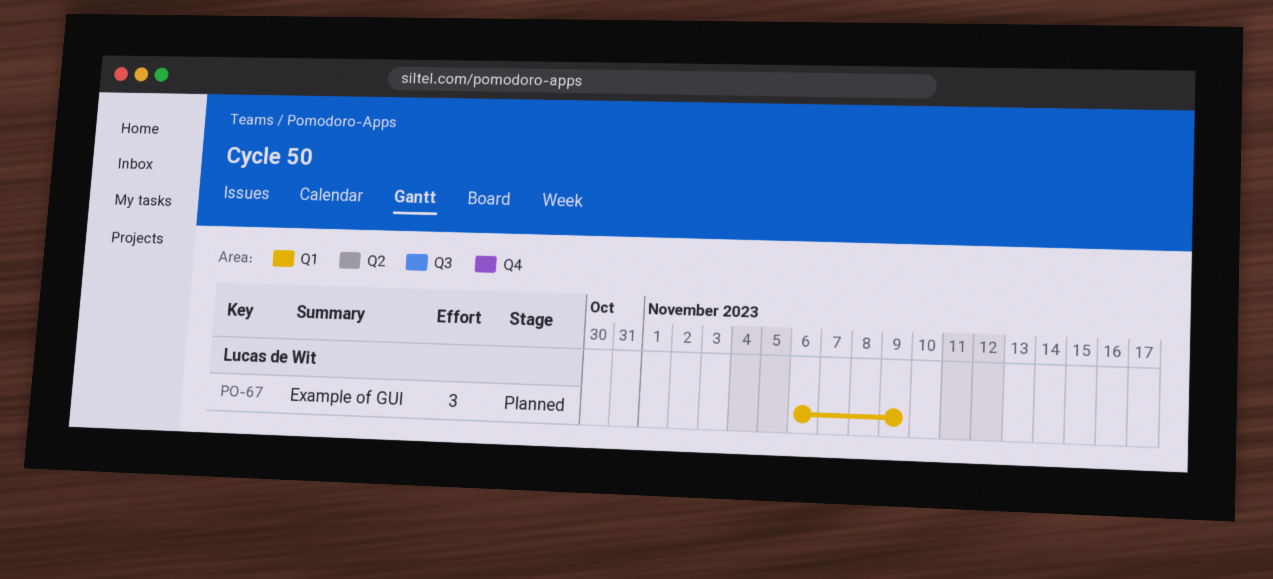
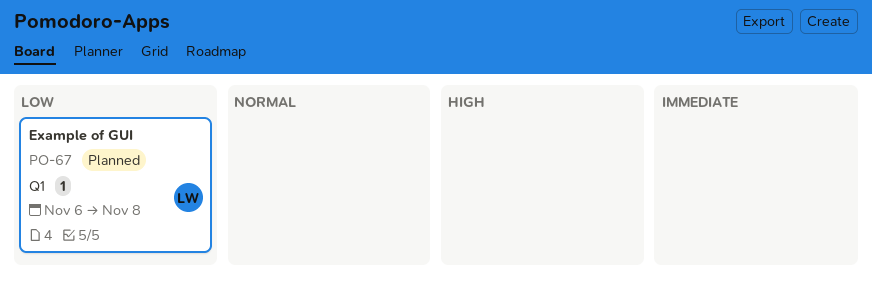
PO-67, estimate: 3 -> 1
PO-67, due: Nov 9 -> Nov 8

